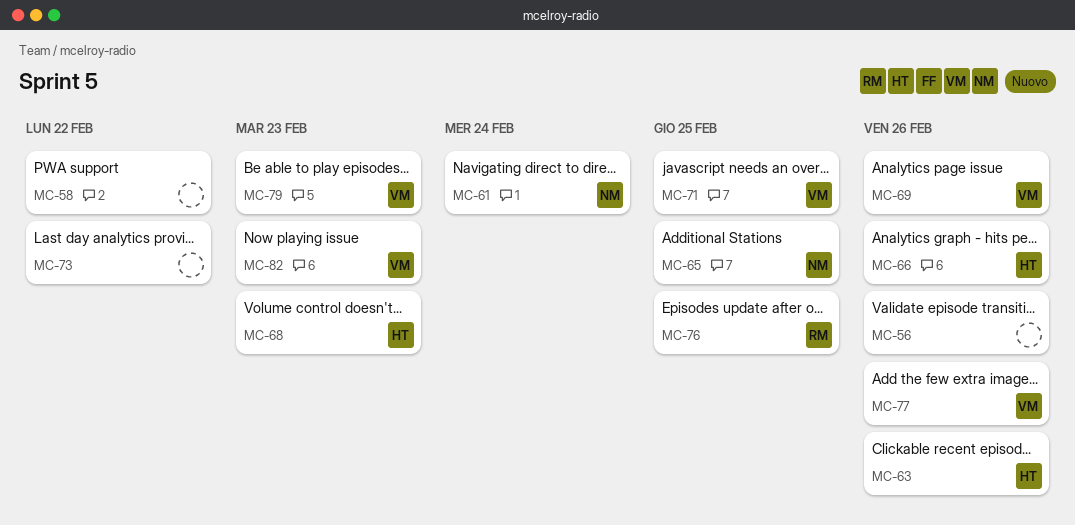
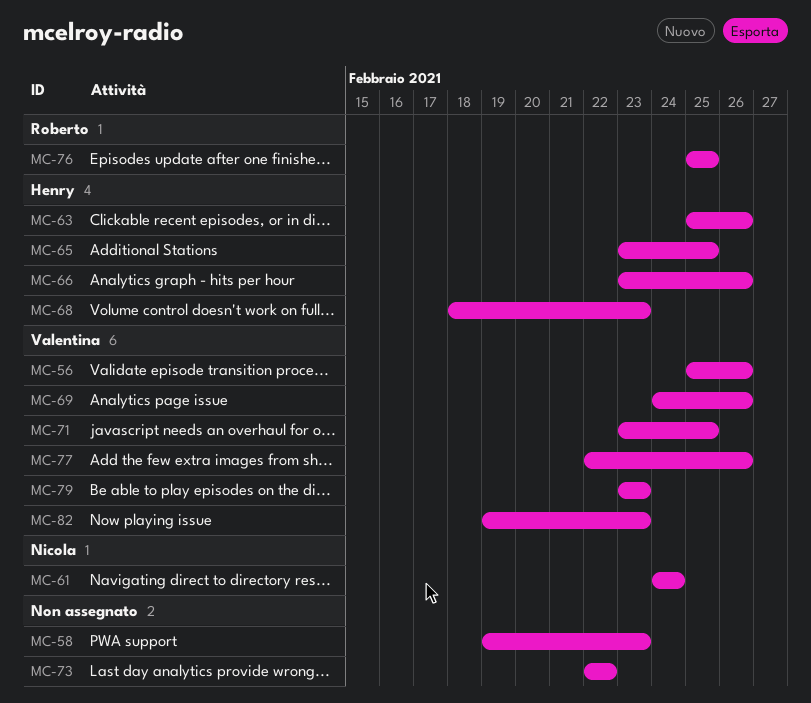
MC-56, owner: none -> Valentina
MC-58, due: Feb 22 -> Feb 23
MC-65, owner: Nicola -> Henry

